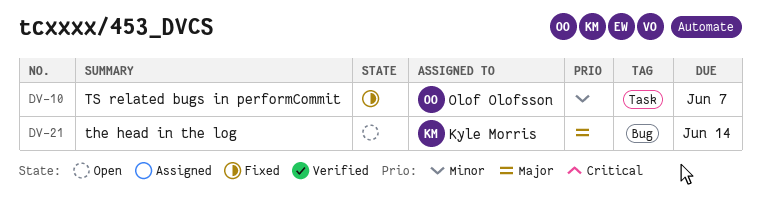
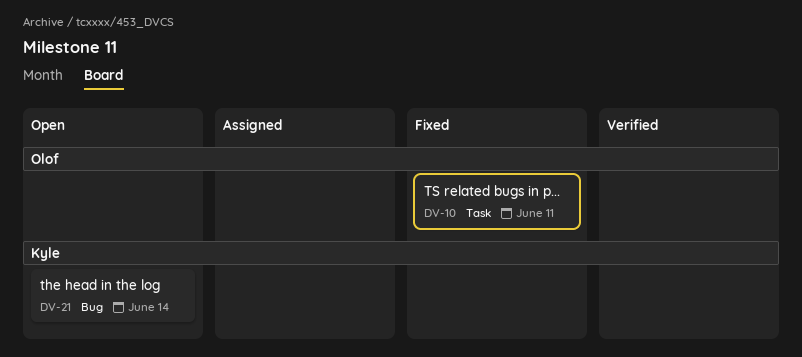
DV-10, due: Jun 7 -> Jun 11

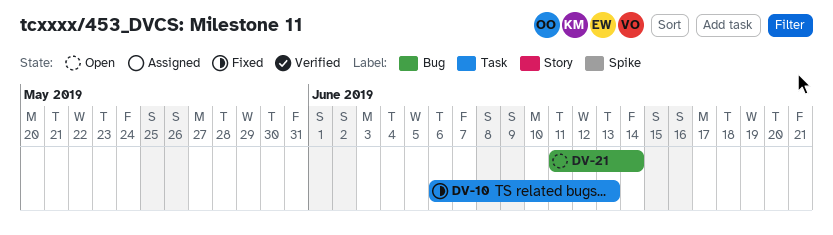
DV-10, due: Jun 11 -> Jun 13

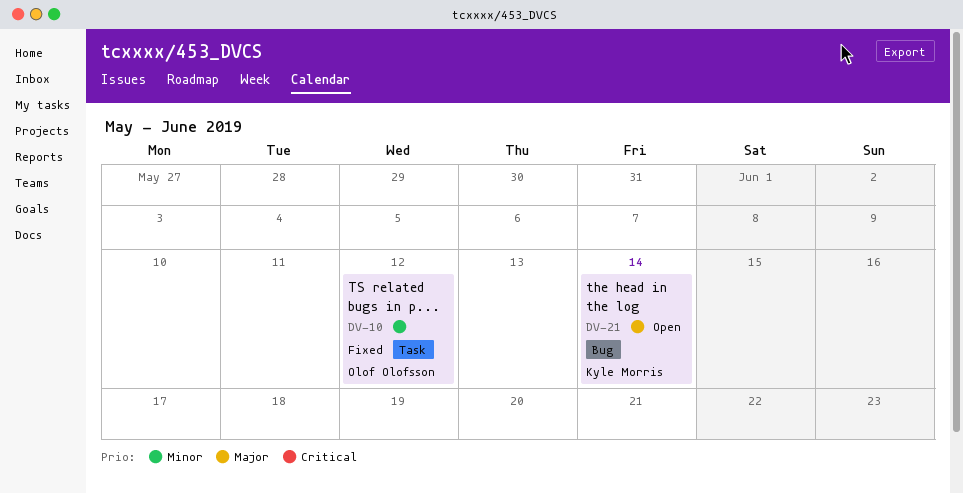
DV-10, due: Jun 13 -> Jun 12

